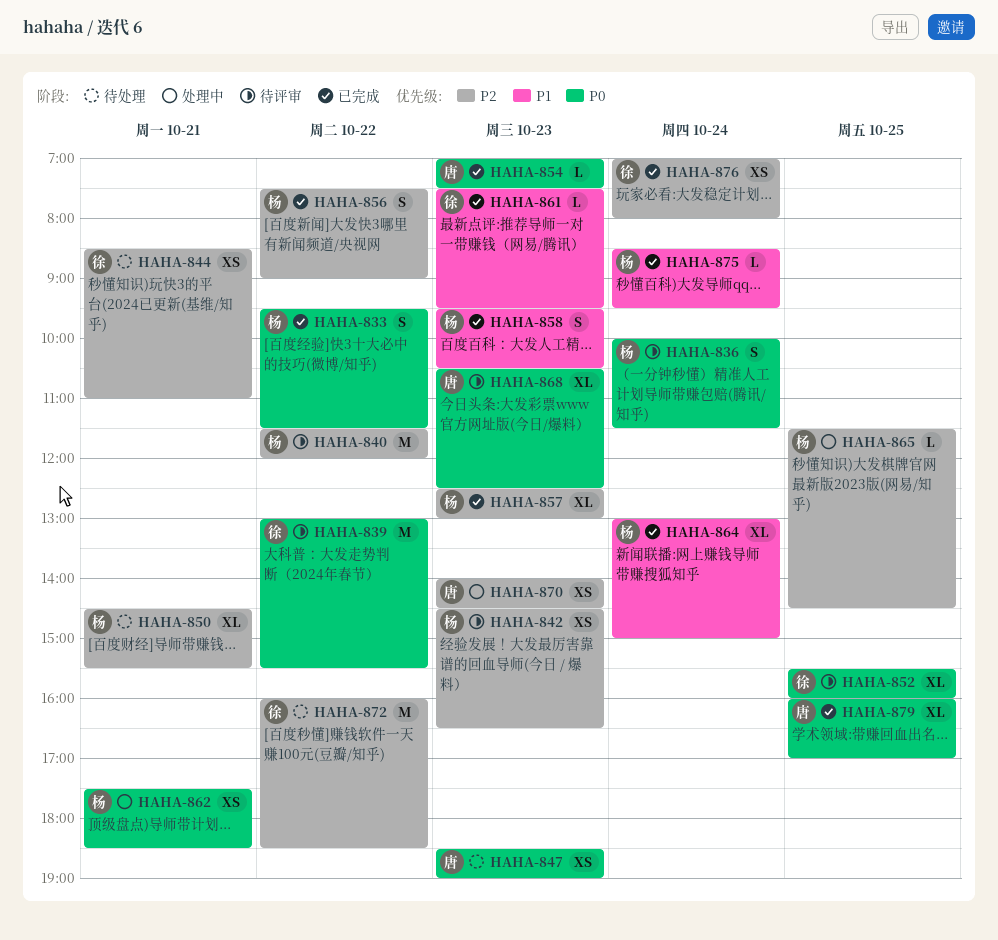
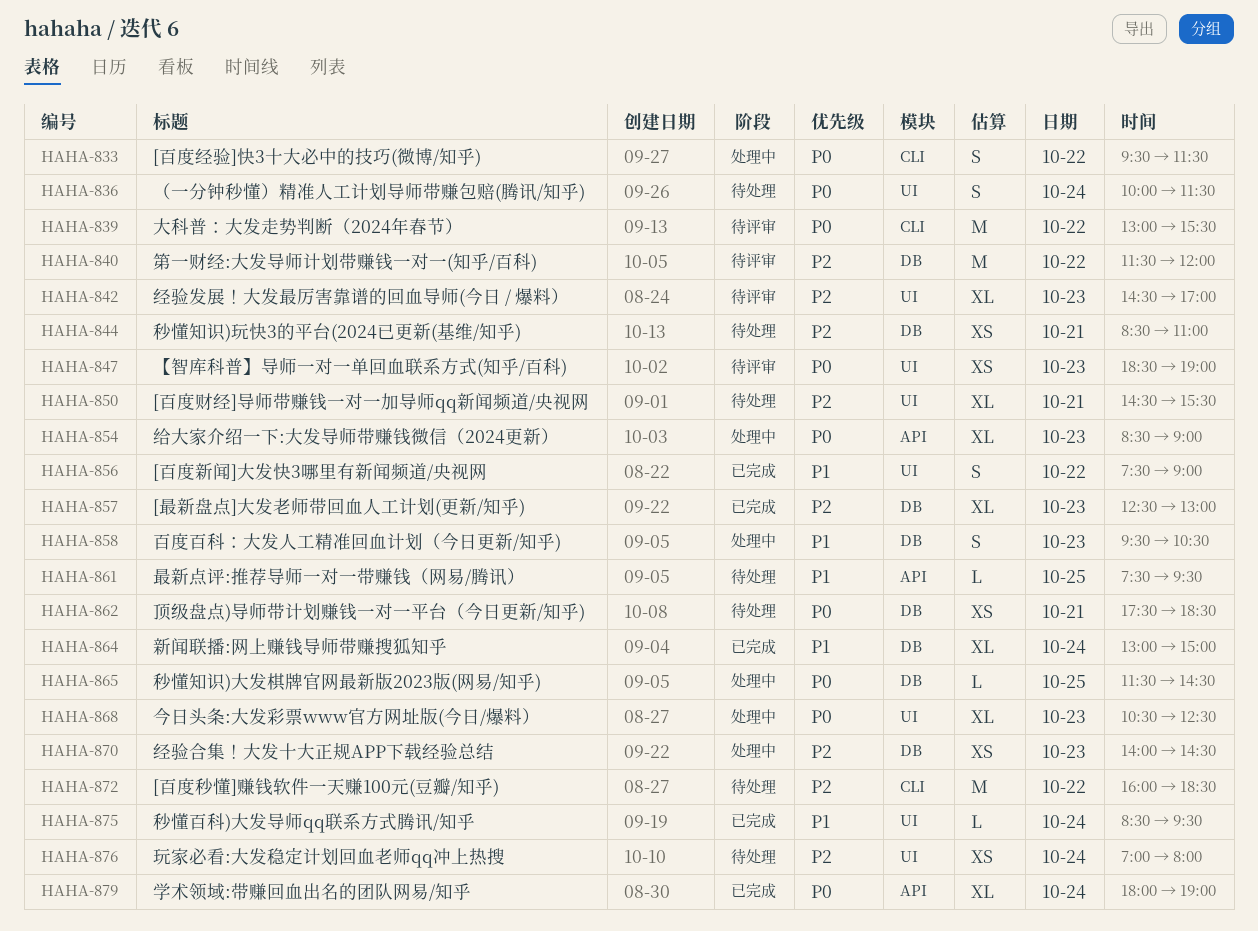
HAHA-833, status: 已完成 -> 处理中
HAHA-836, status: 待评审 -> 待处理
HAHA-842, estimate: XS -> XL
HAHA-842, ends: 16:30 -> 17:00
HAHA-847, status: 待处理 -> 待评审
HAHA-852: present -> none
HAHA-854, status: 已完成 -> 处理中
HAHA-854, estimate: L -> XL
HAHA-854, begins: 07:00 -> 08:30
HAHA-854, ends: 07:30 -> 09:00
HAHA-856, priority: P2 -> P1
HAHA-858, status: 已完成 -> 处理中
HAHA-861, status: 已完成 -> 待处理
HAHA-861, day: Oct 23 -> Oct 25
HAHA-862, status: 处理中 -> 待处理
HAHA-865, priority: P2 -> P0
HAHA-868, status: 待评审 -> 处理中
HAHA-876, status: 已完成 -> 待处理
HAHA-879, day: Oct 25 -> Oct 24
HAHA-879, begins: 16:00 -> 18:00
HAHA-879, ends: 17:00 -> 19:00

